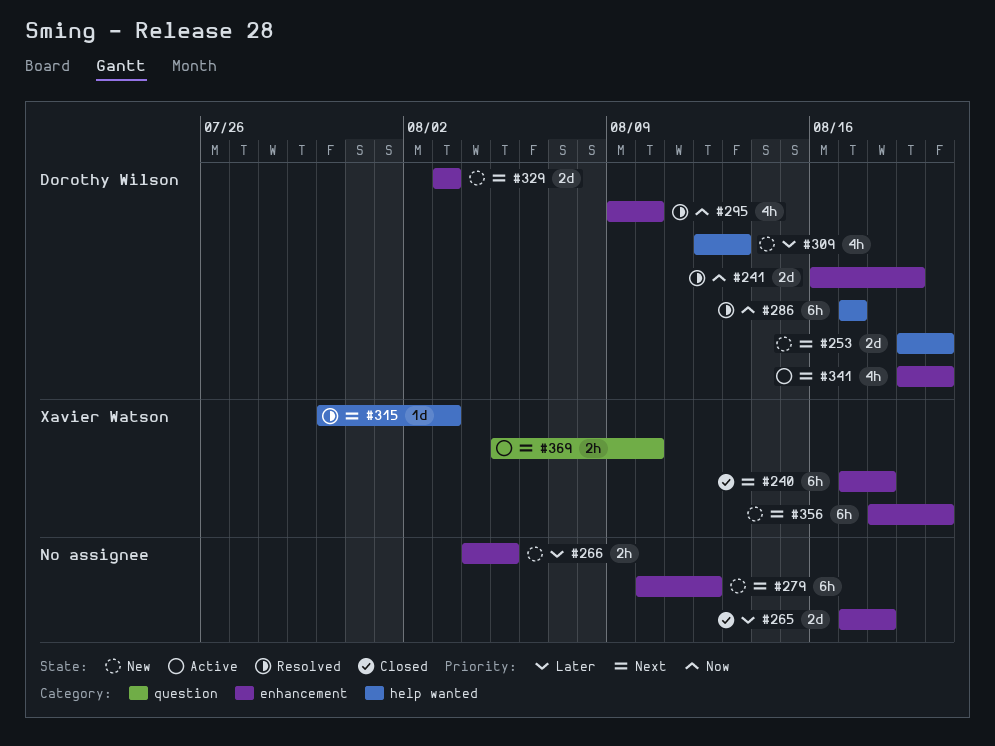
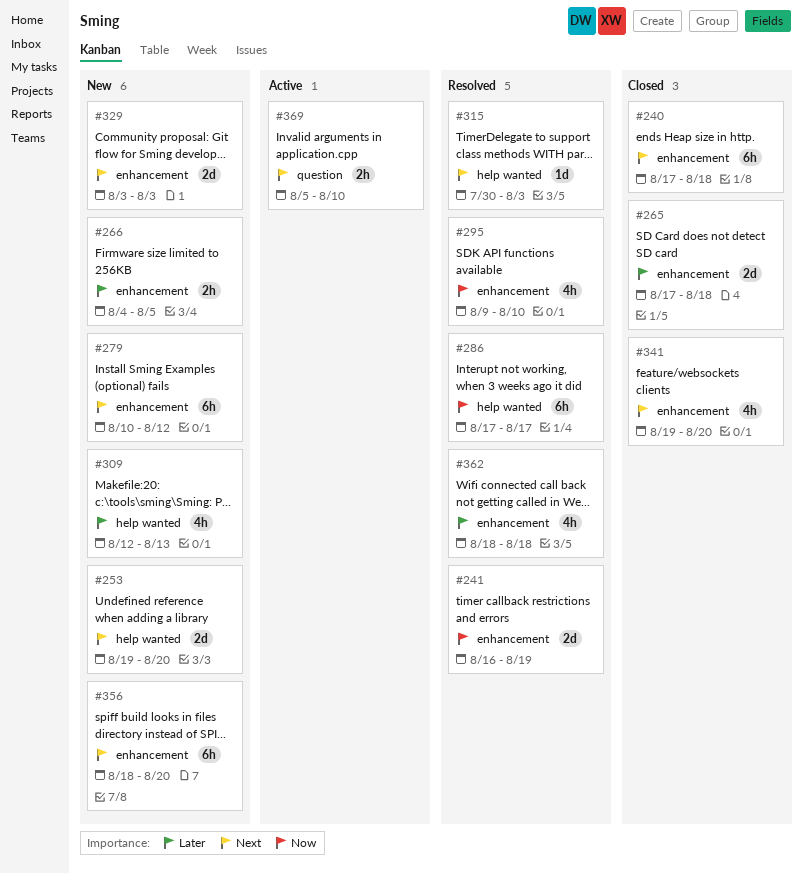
#341, status: Active -> Closed
#362: none -> present

